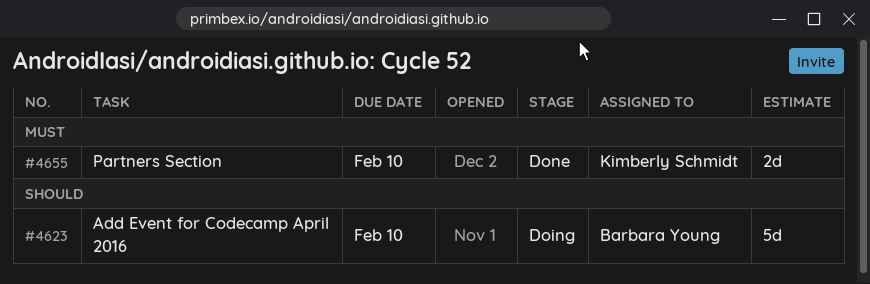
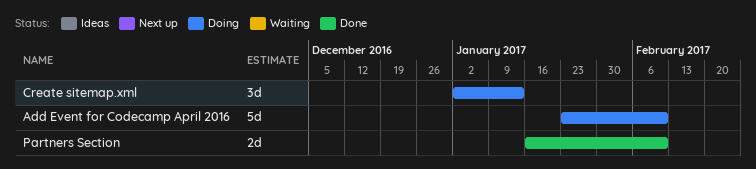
Create sitemap.xml: none -> present

